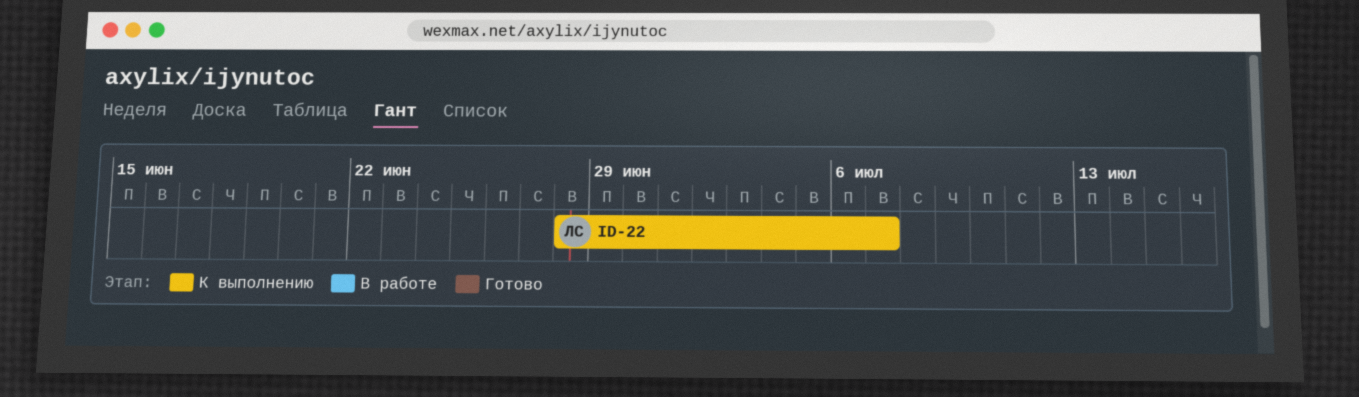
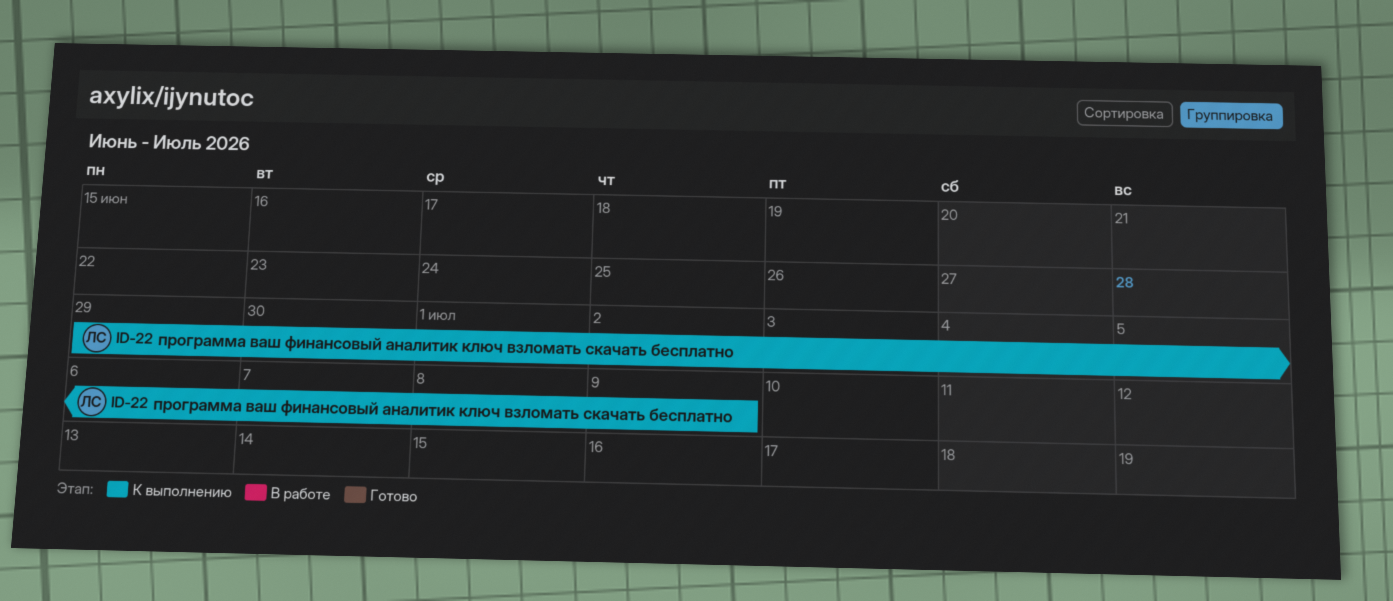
ID-22, start: Jun 28 -> Jun 29
ID-22, due: Jul 7 -> Jul 9

